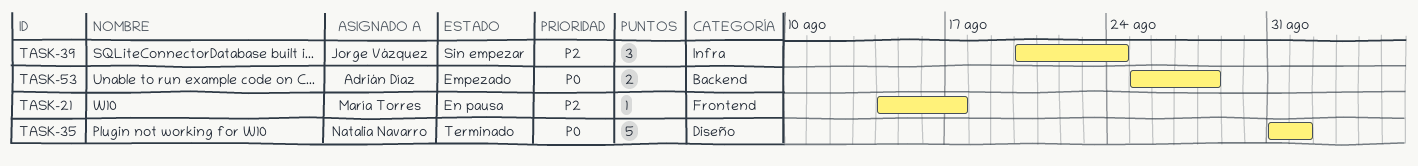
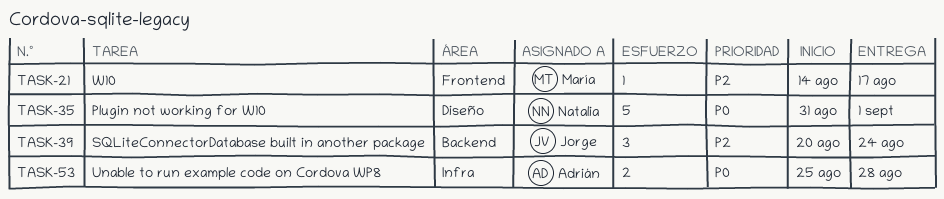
TASK-39, label: Infra -> Backend
TASK-53, label: Backend -> Infra

